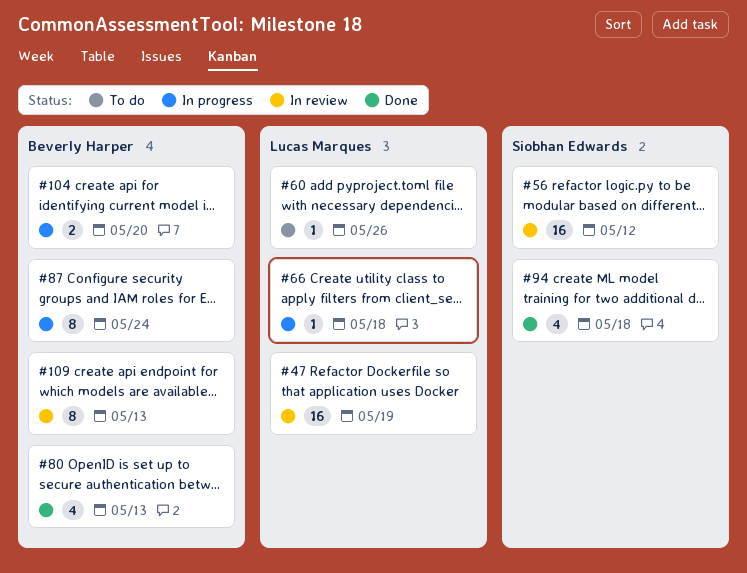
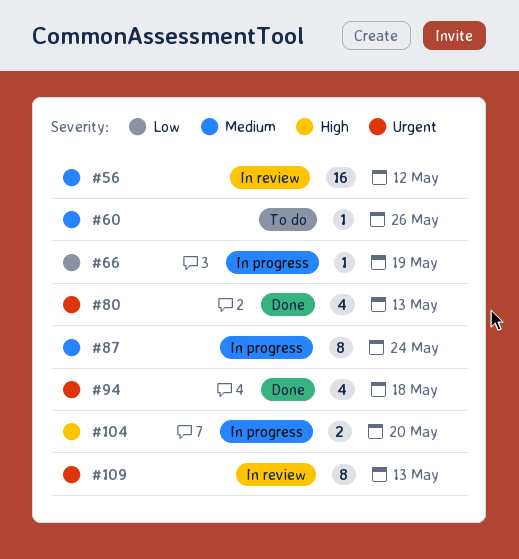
#47: present -> none
#66, due: May 18 -> May 19

